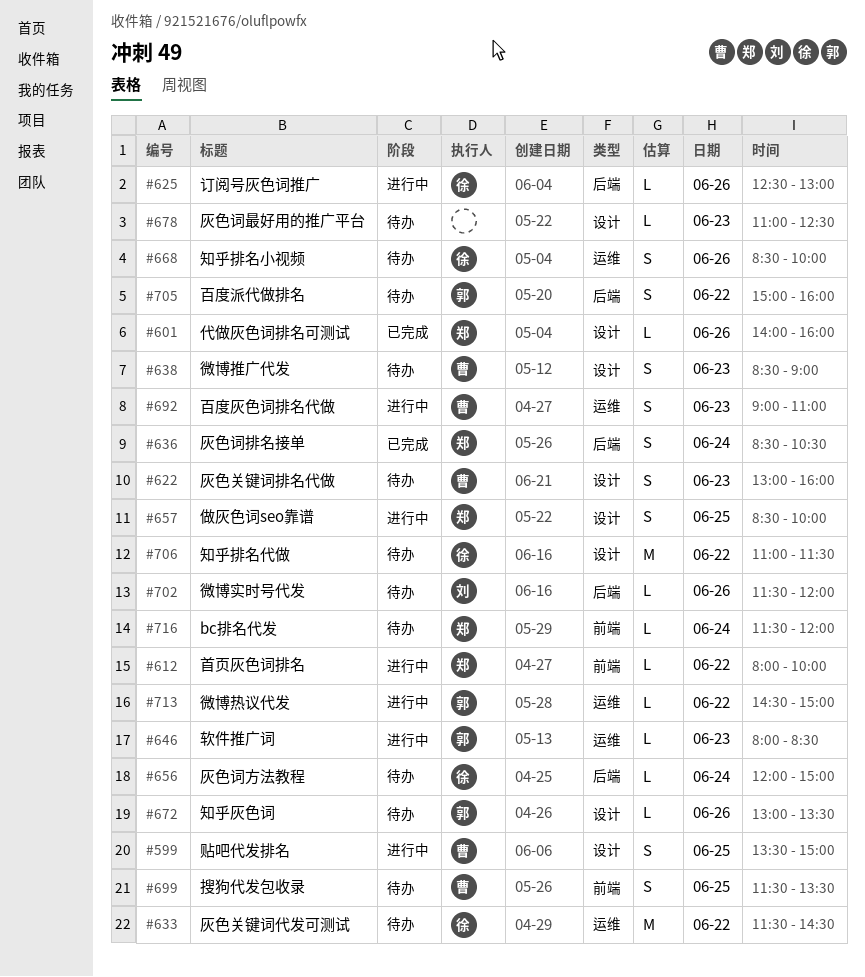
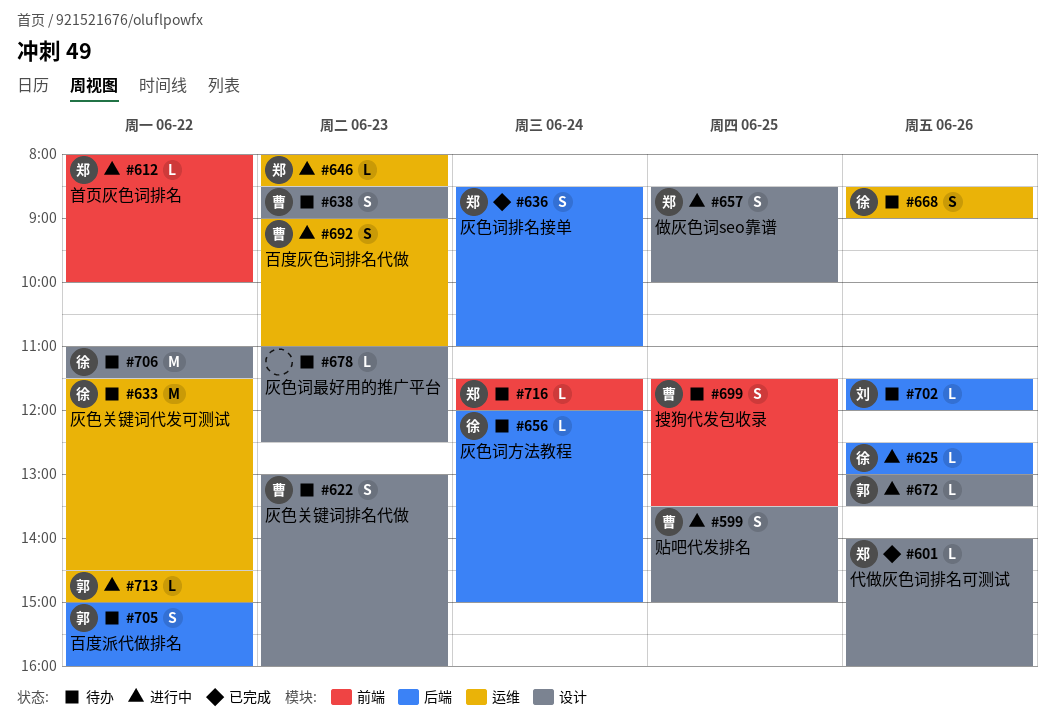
#636, ends: 10:30 -> 11:00
#646, owner: 郭 -> 郑
#668, ends: 10:00 -> 09:00
#672, status: 待办 -> 进行中

